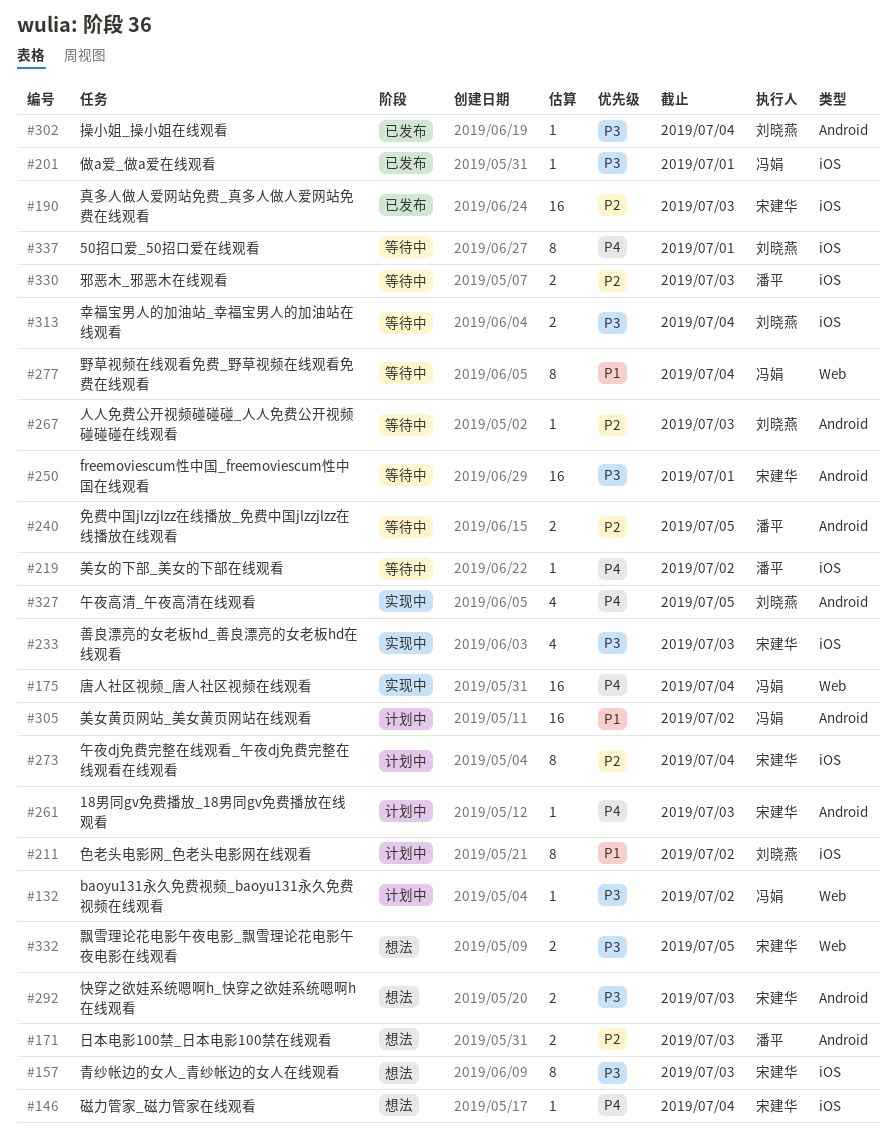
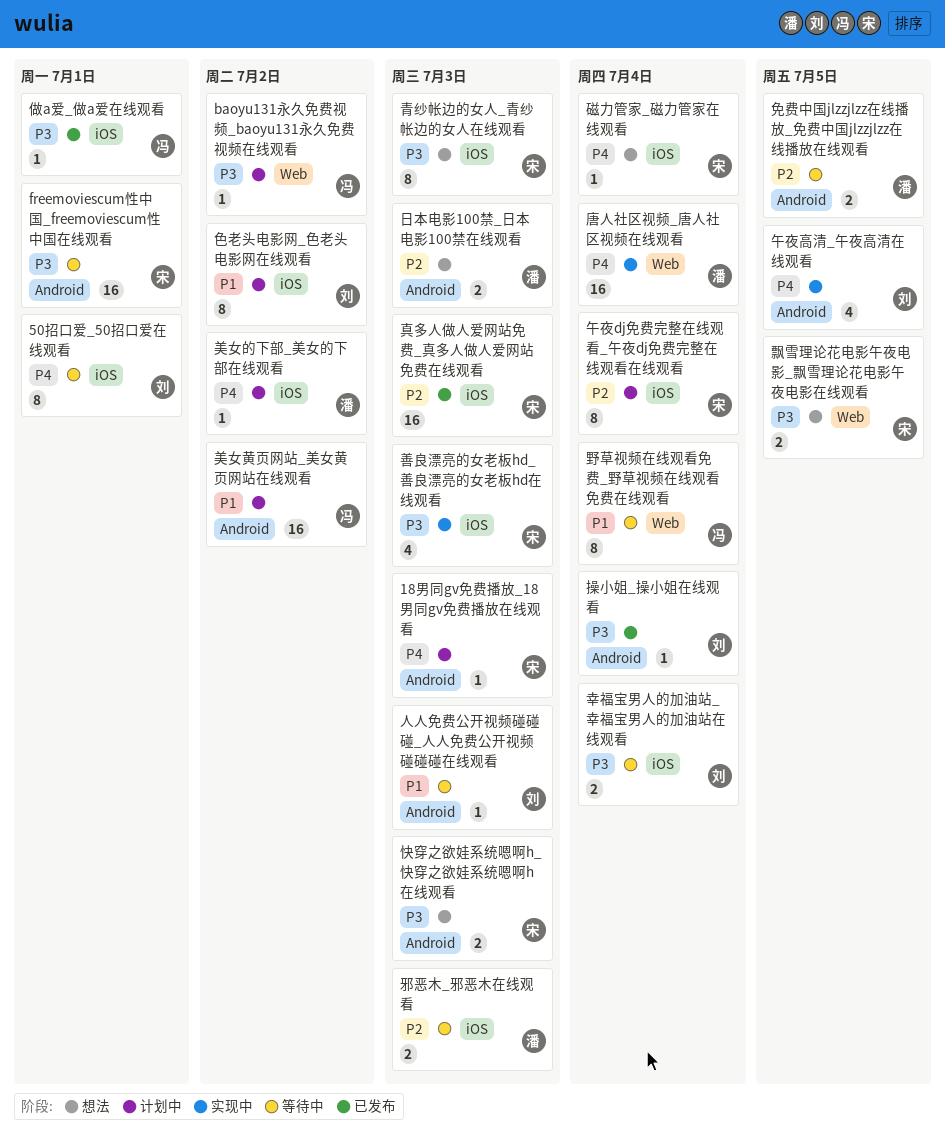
人人免费公开视频碰碰碰_人人免费公开视频碰碰碰在线观看, priority: P2 -> P1
唐人社区视频_唐人社区视频在线观看, owner: 冯娟 -> 潘平
美女的下部_美女的下部在线观看, status: 等待中 -> 计划中

